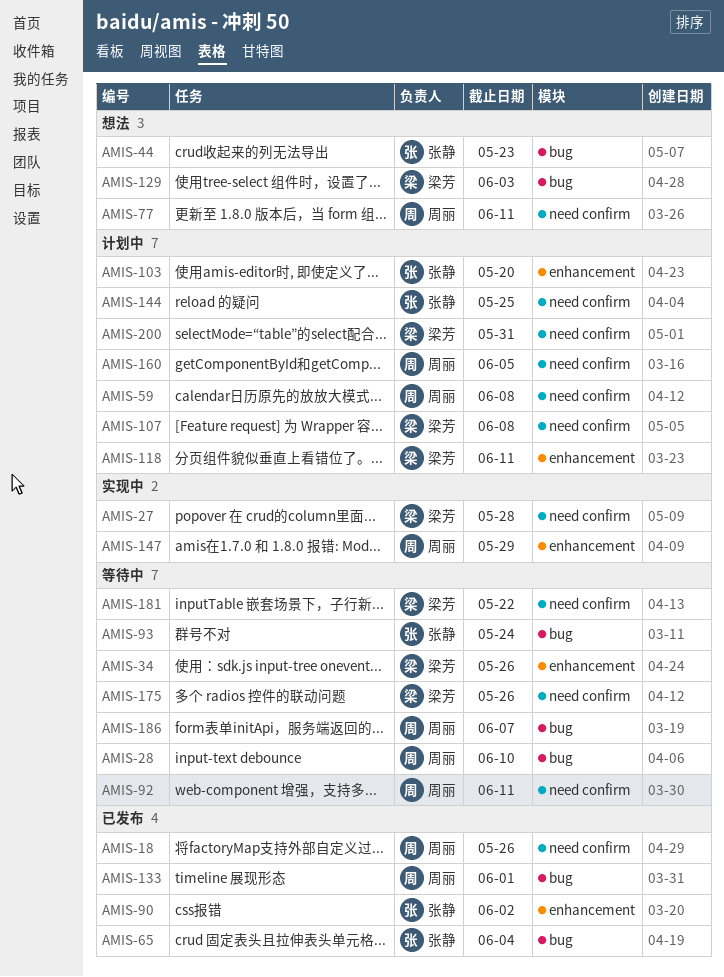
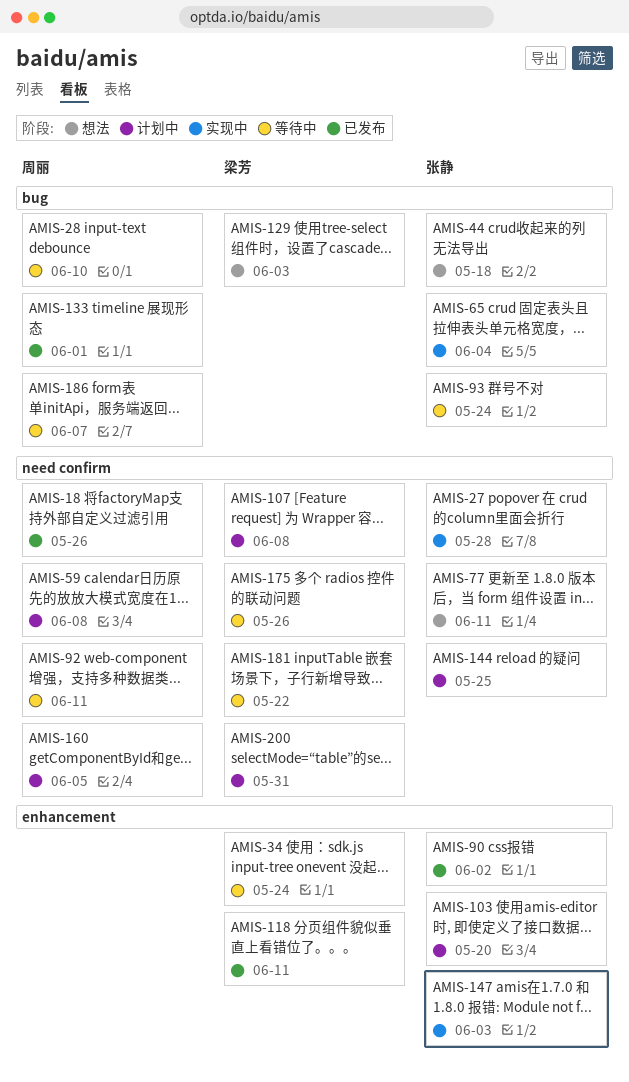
AMIS-27, owner: 梁芳 -> 张静
AMIS-34, due: May 26 -> May 24
AMIS-44, due: May 23 -> May 18
AMIS-65, status: 已发布 -> 实现中
AMIS-77, owner: 周丽 -> 张静
AMIS-118, status: 计划中 -> 已发布
AMIS-147, owner: 周丽 -> 张静
AMIS-147, due: May 29 -> Jun 3

